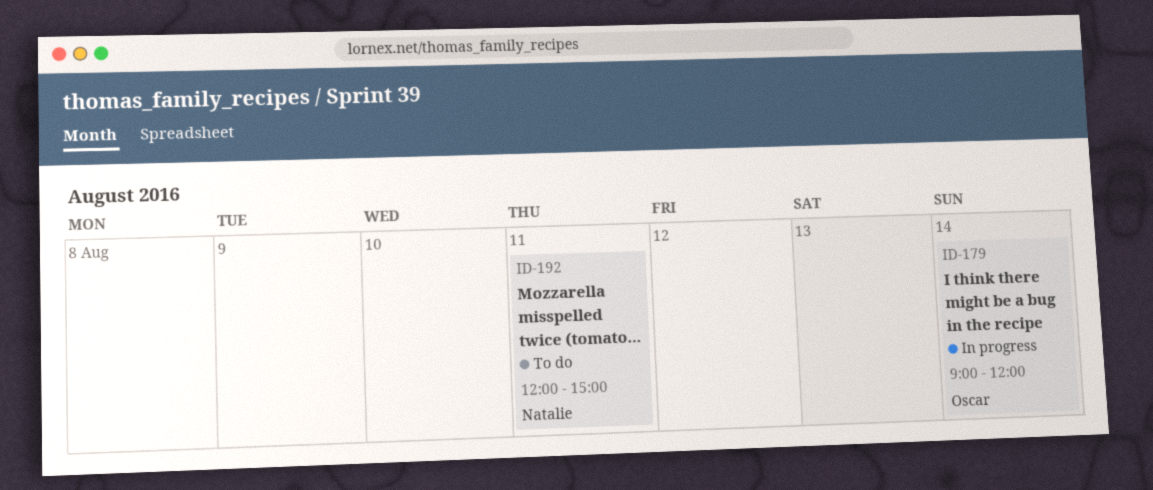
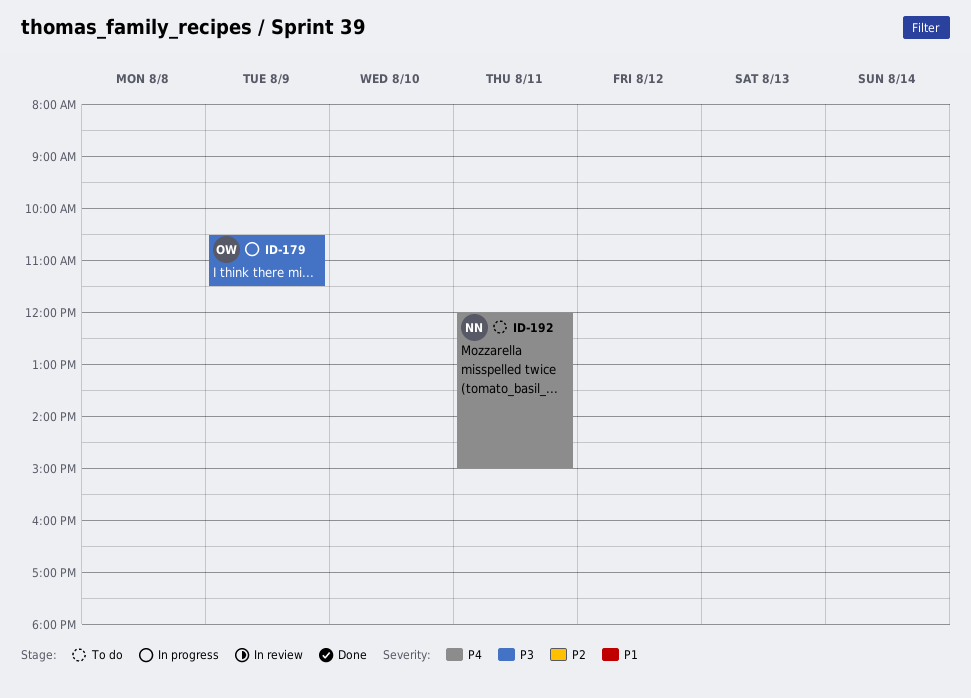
ID-179, day: Aug 14 -> Aug 9
ID-179, begins: 09:00 -> 10:30
ID-179, ends: 12:00 -> 11:30

